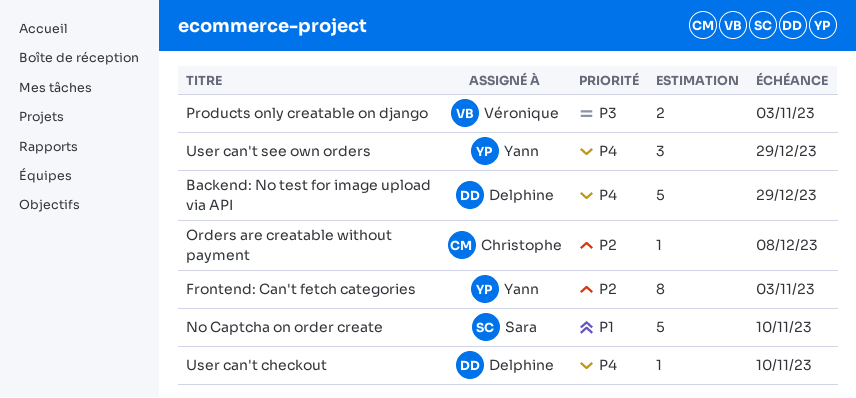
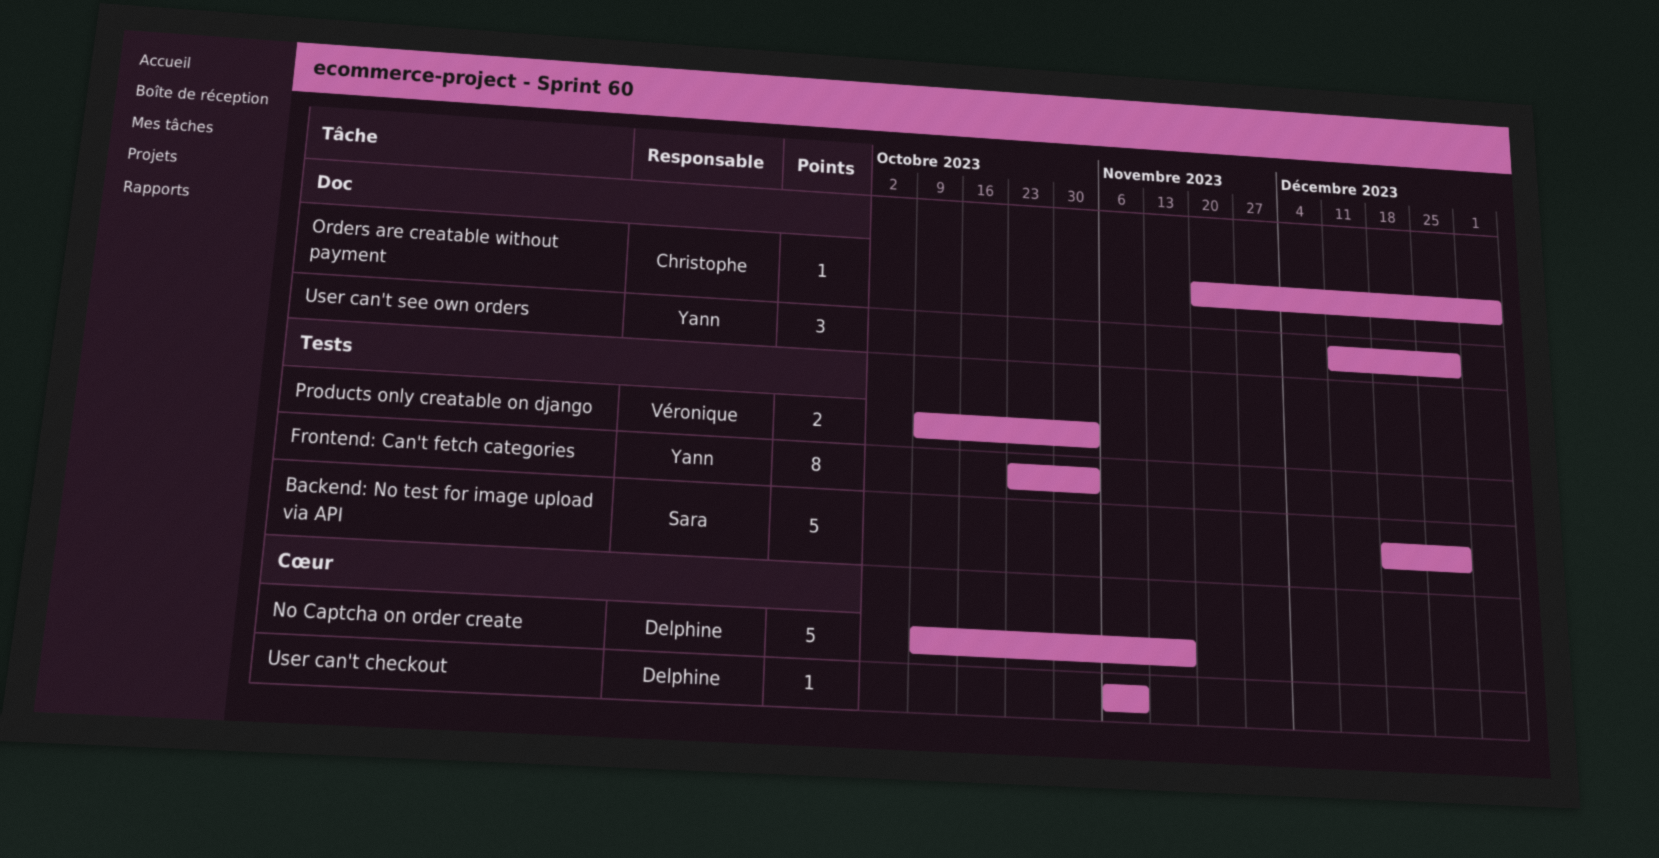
Backend: No test for image upload via API, owner: Delphine -> Sara
No Captcha on order create, owner: Sara -> Delphine
No Captcha on order create, due: Nov 10 -> Nov 17
Orders are creatable without payment, due: Dec 8 -> Jan 5

